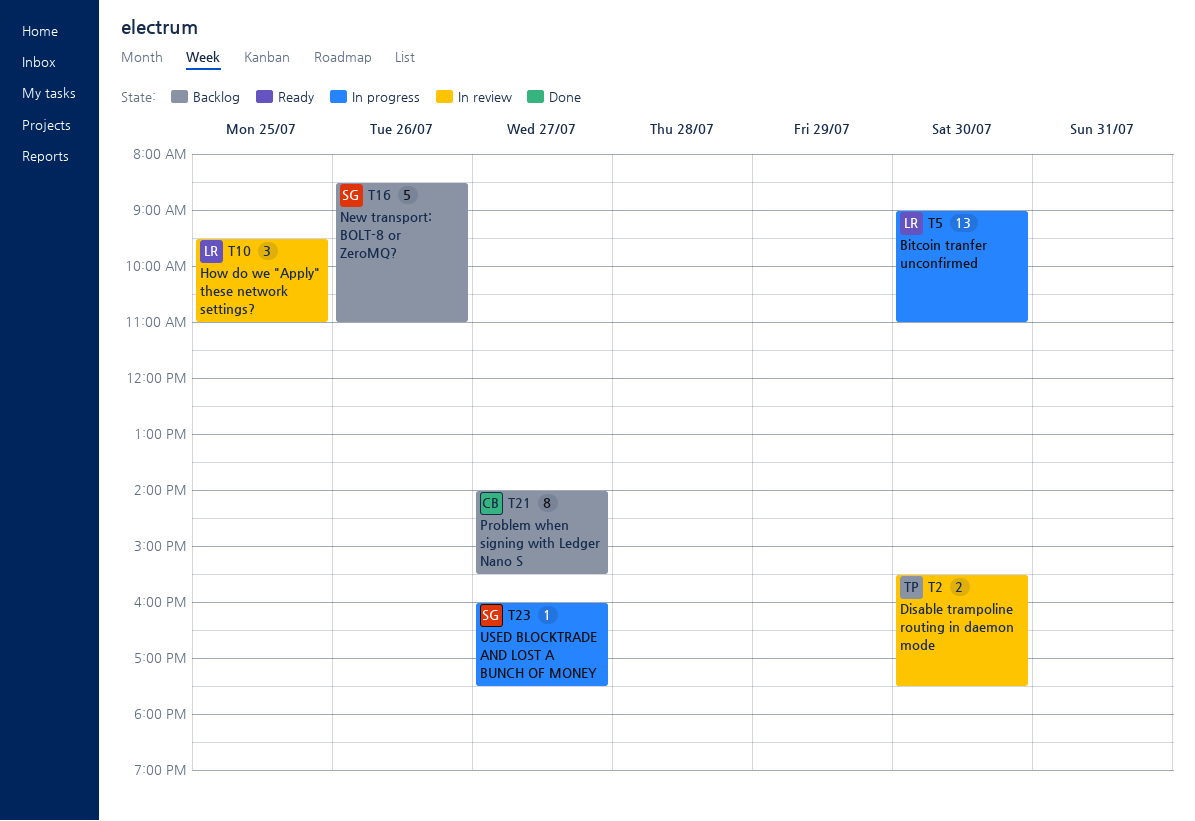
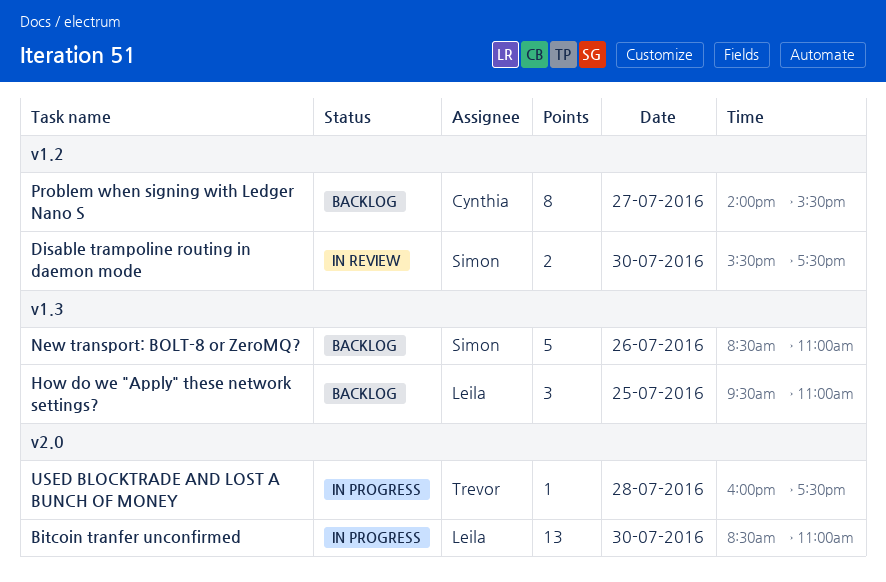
Bitcoin tranfer unconfirmed, begins: 09:00 -> 08:30
Disable trampoline routing in daemon mode, owner: Trevor -> Simon
How do we "Apply" these network settings?, status: In review -> Backlog
USED BLOCKTRADE AND LOST A BUNCH OF MONEY, owner: Simon -> Trevor
USED BLOCKTRADE AND LOST A BUNCH OF MONEY, day: Jul 27 -> Jul 28

